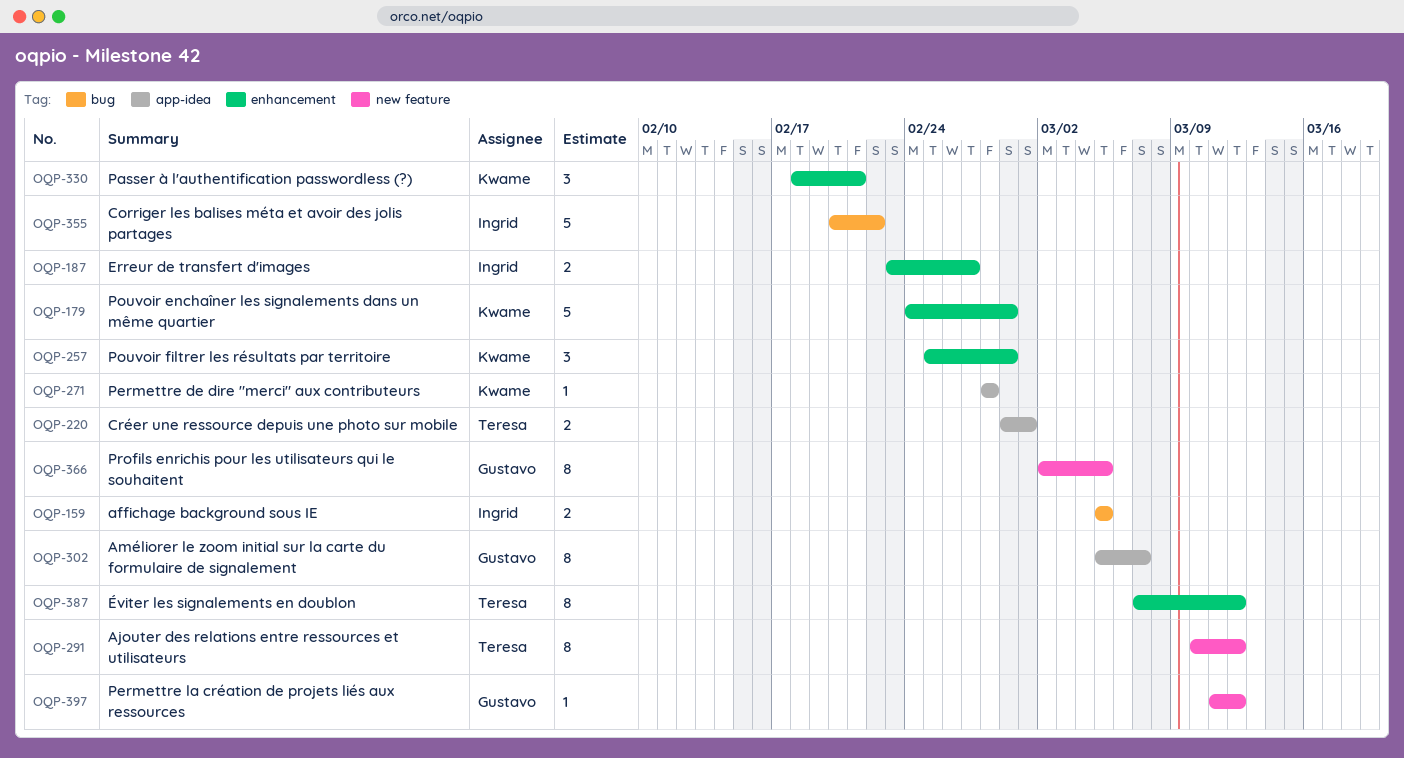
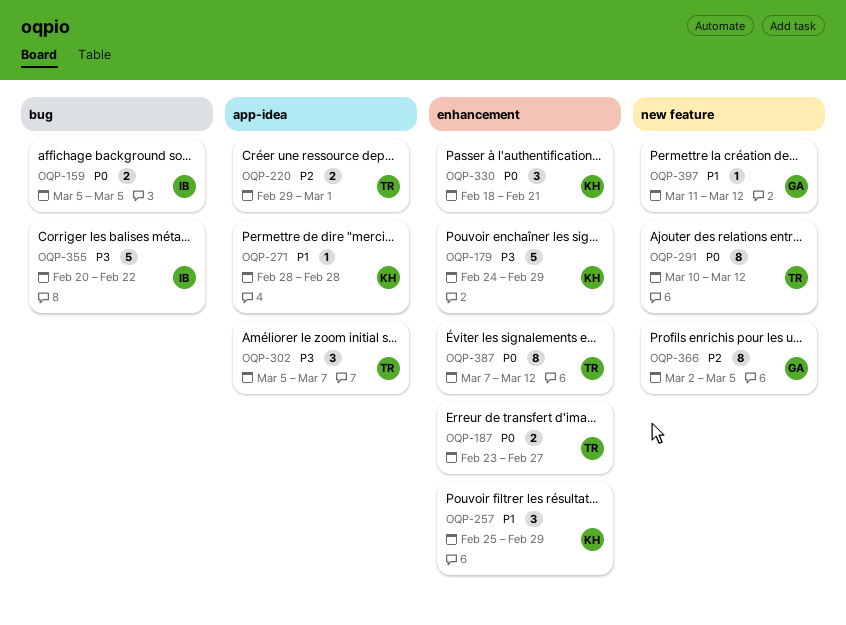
OQP-187, owner: Ingrid -> Teresa
OQP-302, owner: Gustavo -> Teresa
OQP-302, estimate: 8 -> 3

